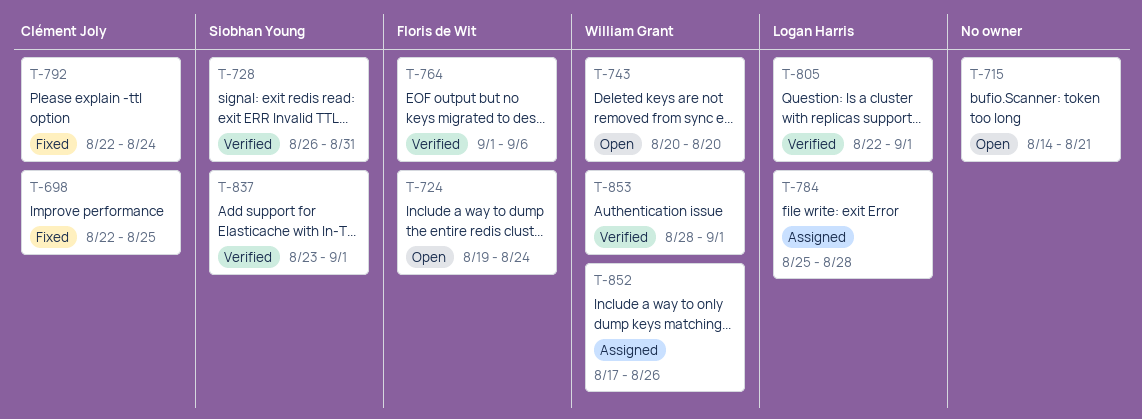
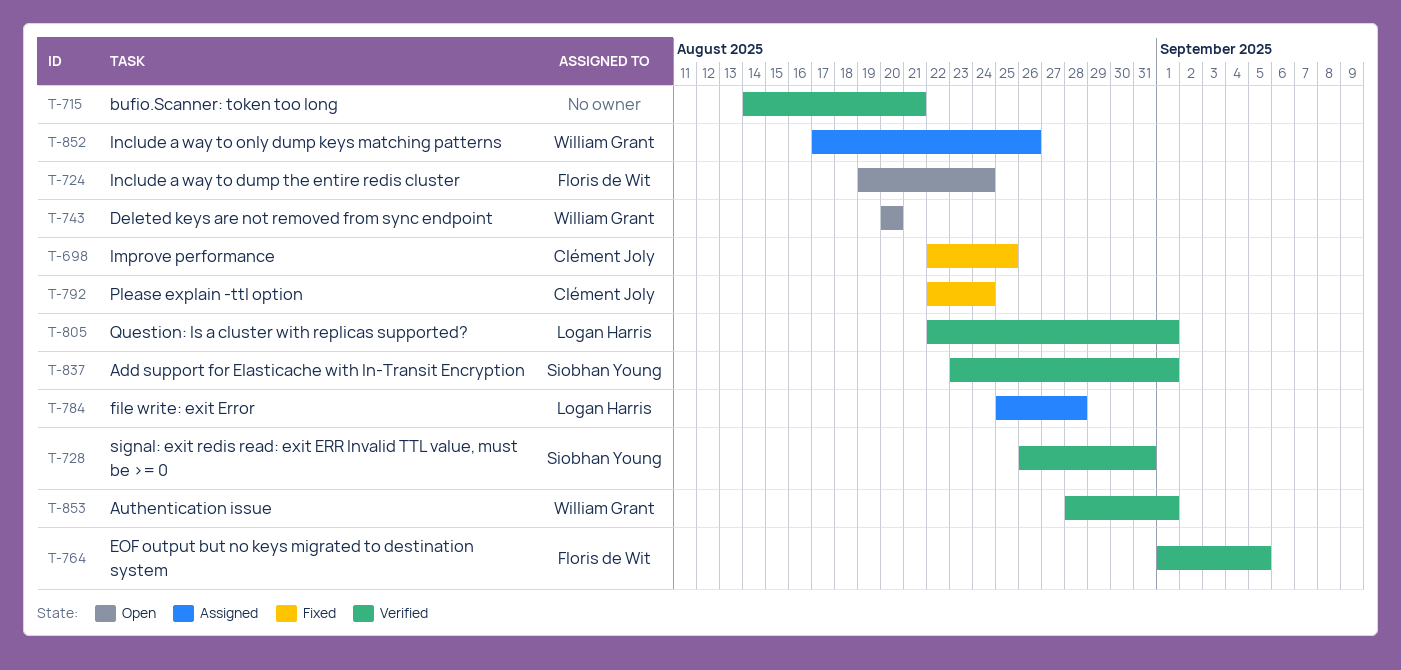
T-715, status: Open -> Verified
T-764, due: Sep 6 -> Sep 5

